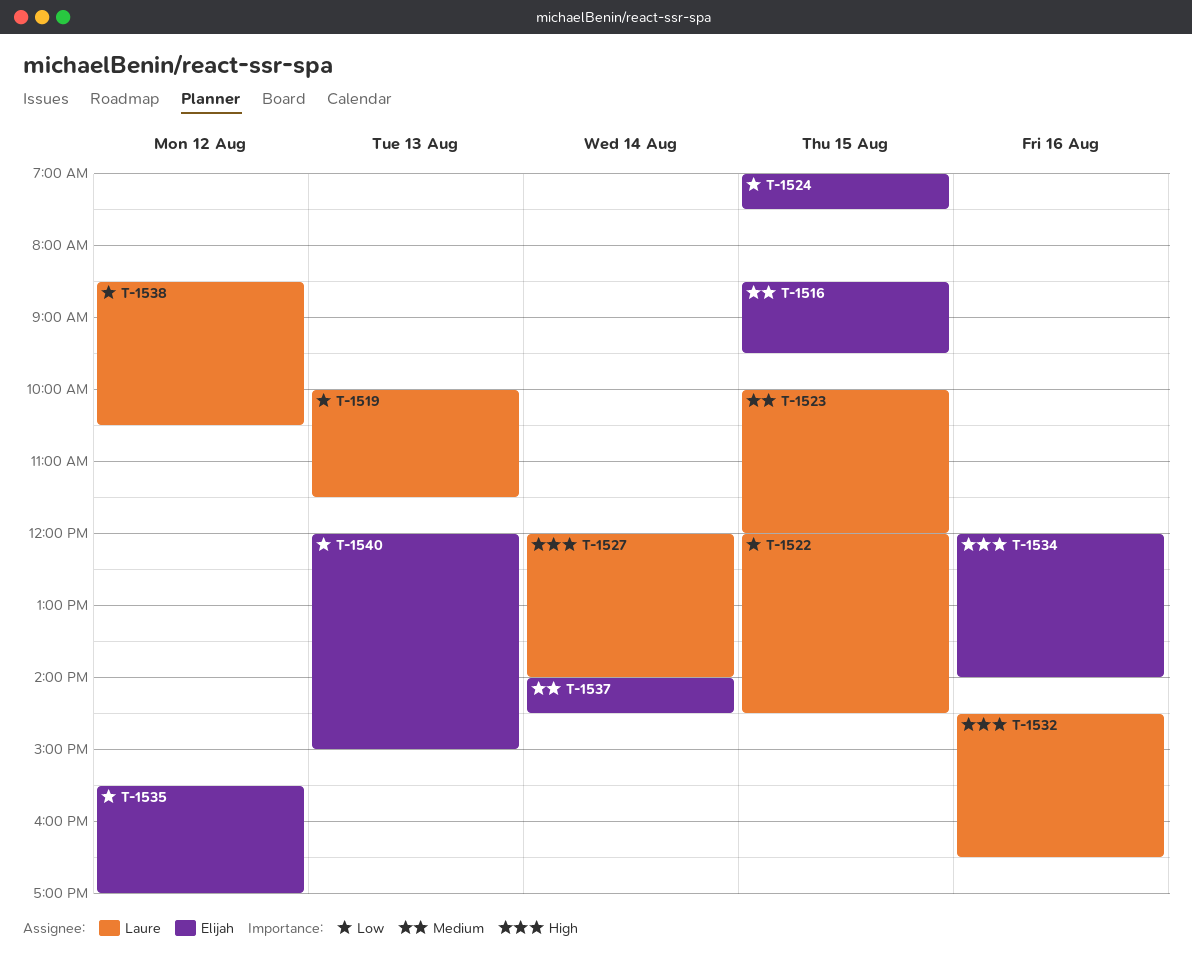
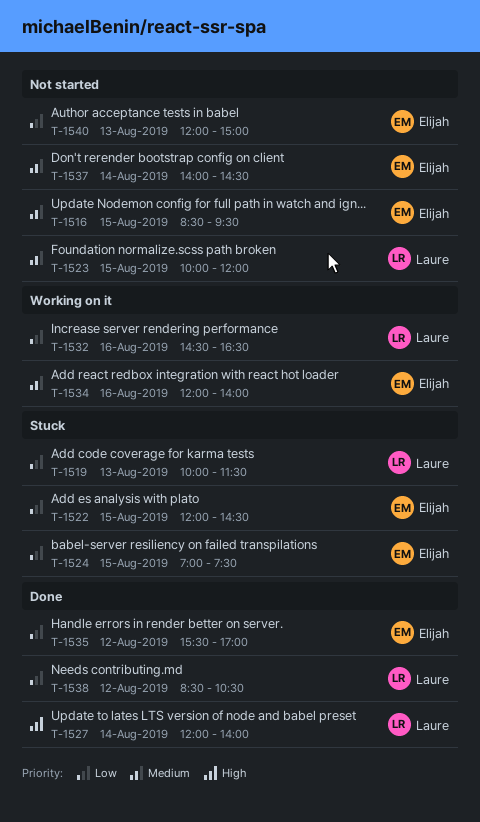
T-1522, owner: Laure -> Elijah
T-1532, priority: High -> Low
T-1534, priority: High -> Medium

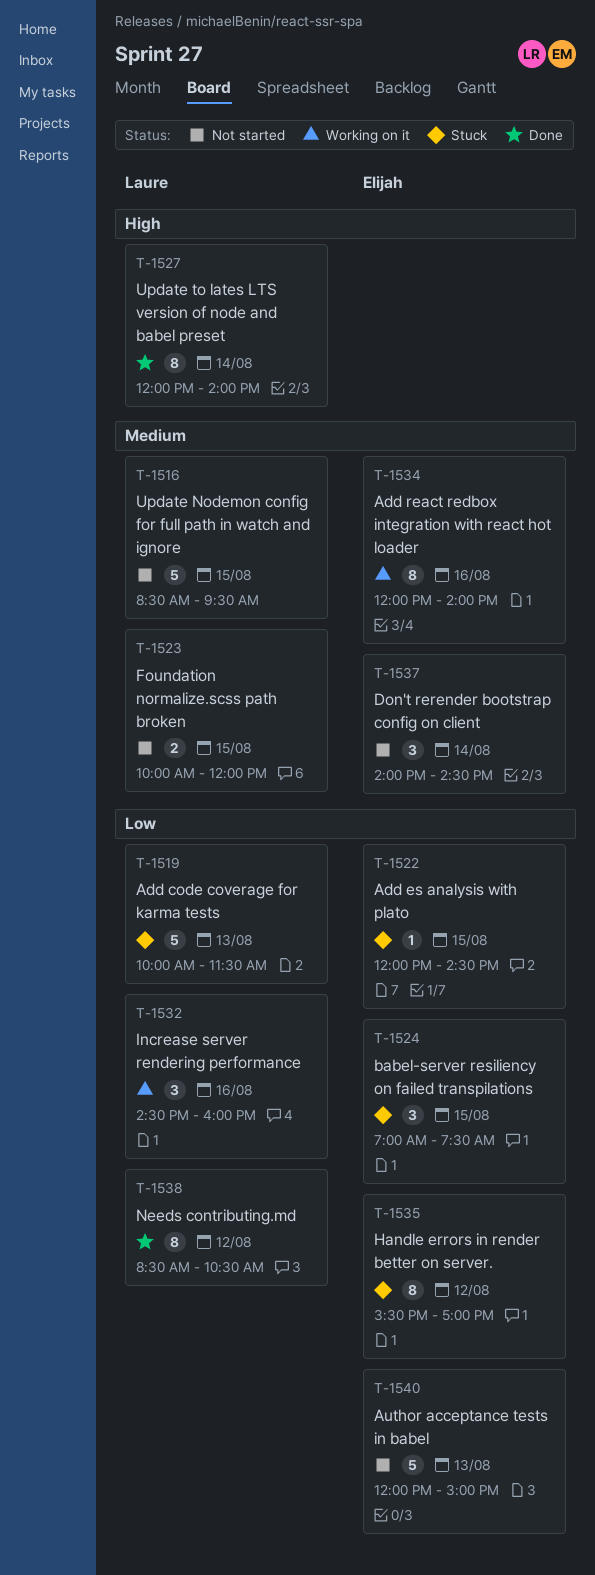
T-1516, owner: Elijah -> Laure
T-1532, ends: 16:30 -> 16:00
T-1535, status: Done -> Stuck

